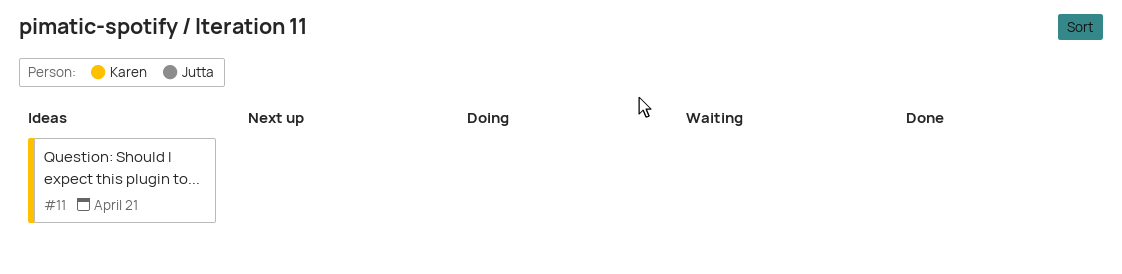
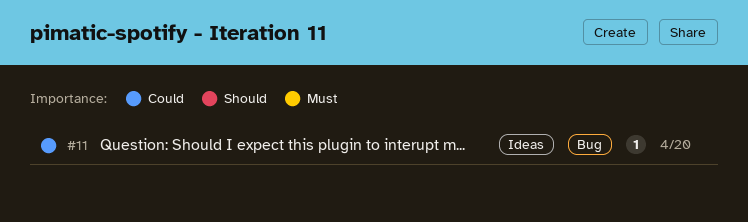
#11, due: Apr 21 -> Apr 20

